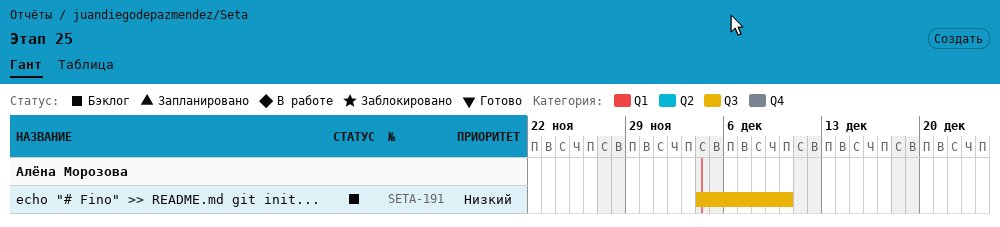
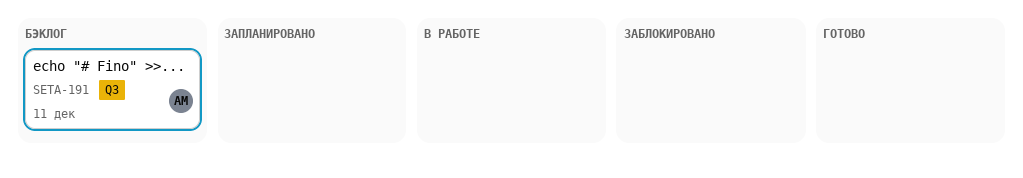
SETA-191, due: Dec 10 -> Dec 11

